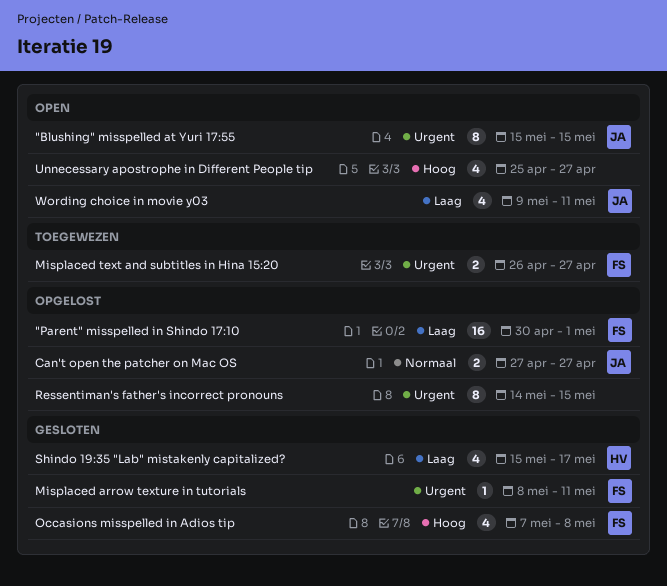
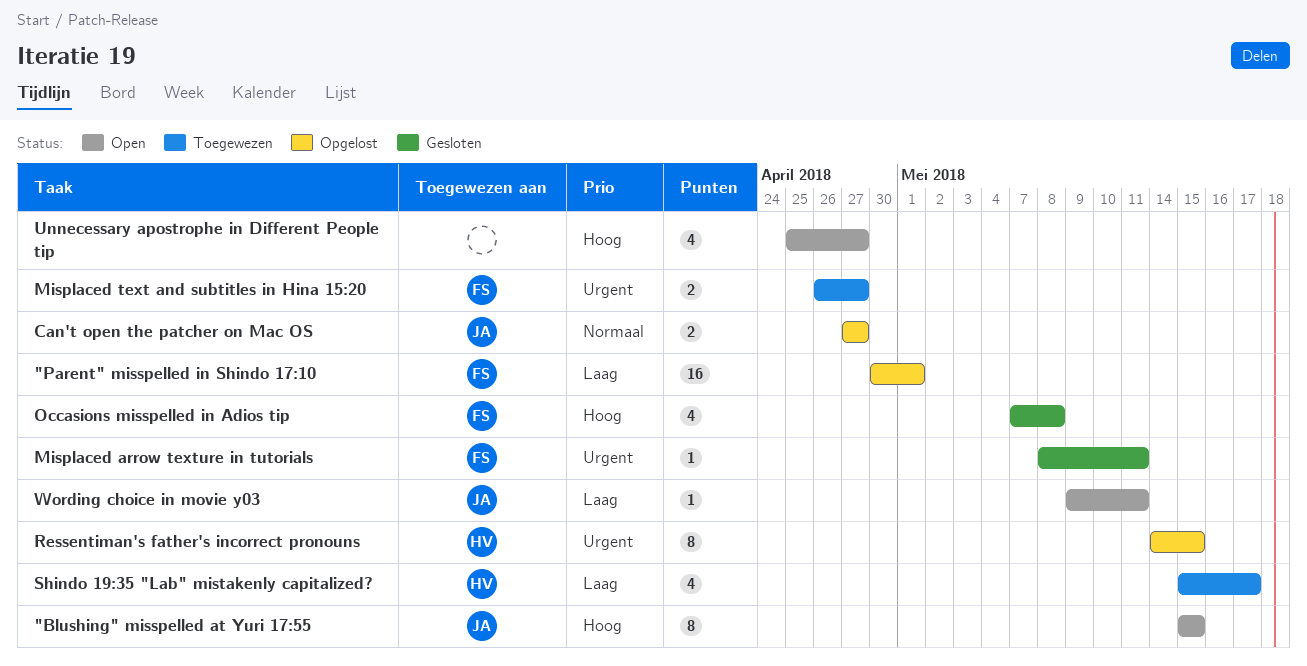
"Blushing" misspelled at Yuri 17:55, priority: Urgent -> Hoog
Ressentiman's father's incorrect pronouns, owner: none -> HV
Shindo 19:35 "Lab" mistakenly capitalized?, status: Gesloten -> Toegewezen
Wording choice in movie y03, estimate: 4 -> 1

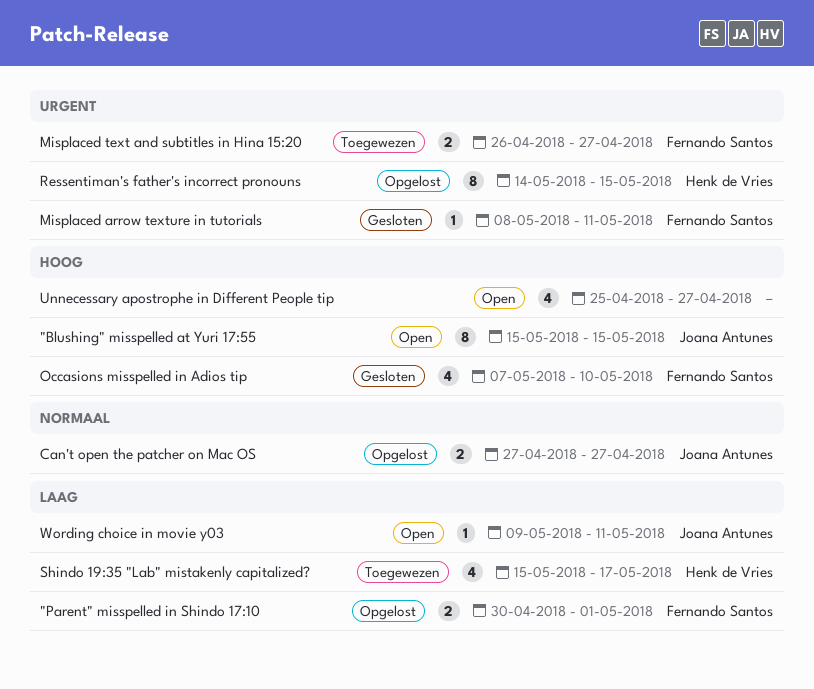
"Parent" misspelled in Shindo 17:10, estimate: 16 -> 2
Occasions misspelled in Adios tip, due: May 8 -> May 10

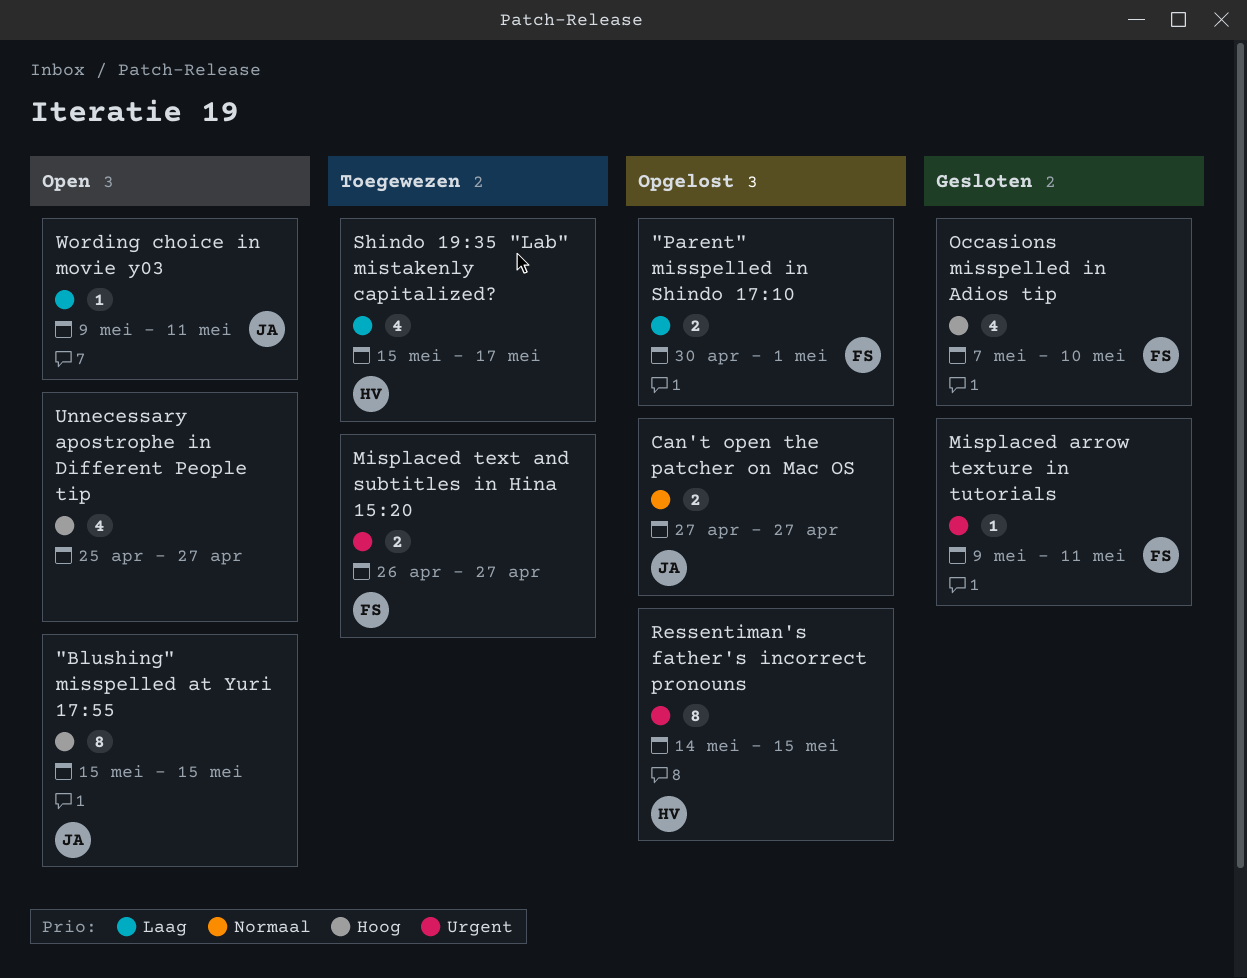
Misplaced arrow texture in tutorials, start: May 8 -> May 9

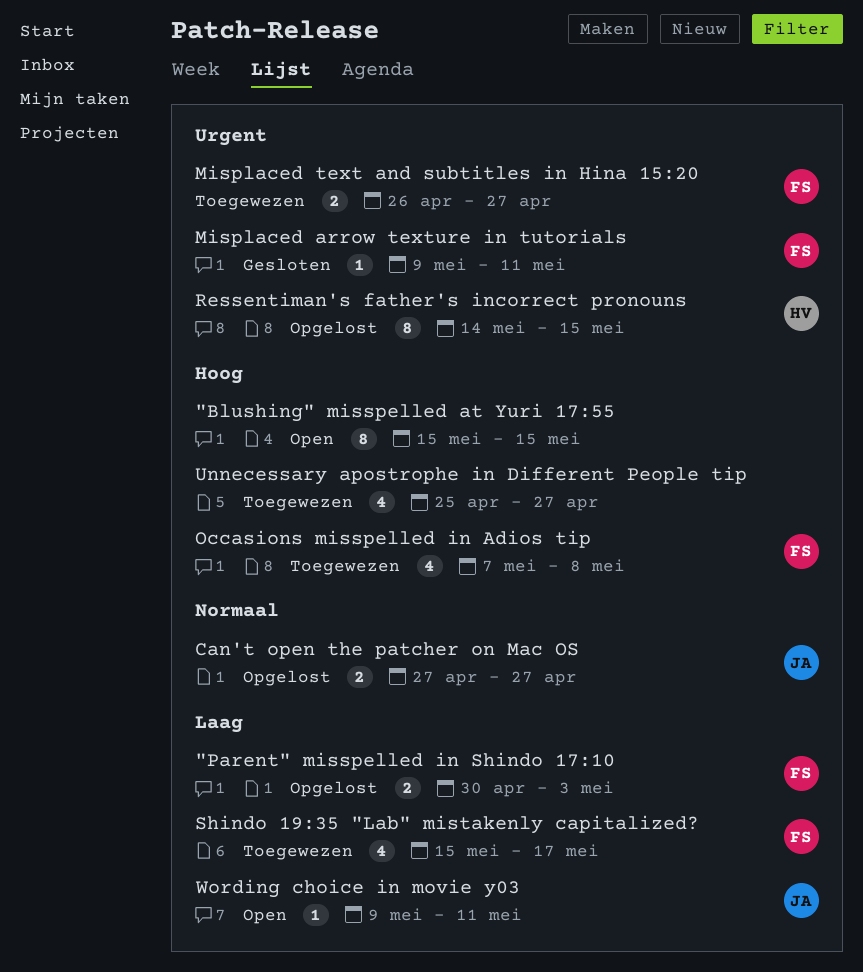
"Blushing" misspelled at Yuri 17:55, owner: JA -> none
"Parent" misspelled in Shindo 17:10, due: May 1 -> May 3
Occasions misspelled in Adios tip, status: Gesloten -> Toegewezen
Occasions misspelled in Adios tip, due: May 10 -> May 8
Shindo 19:35 "Lab" mistakenly capitalized?, owner: HV -> FS
Unnecessary apostrophe in Different People tip, status: Open -> Toegewezen

